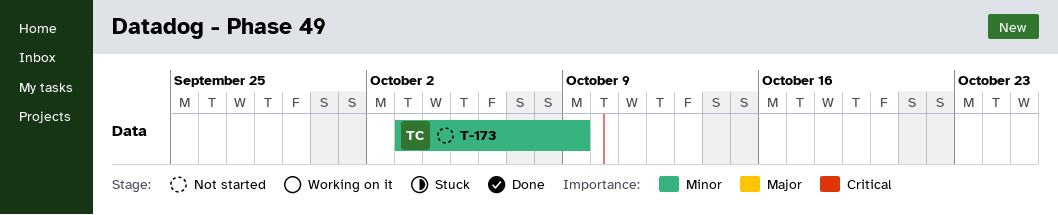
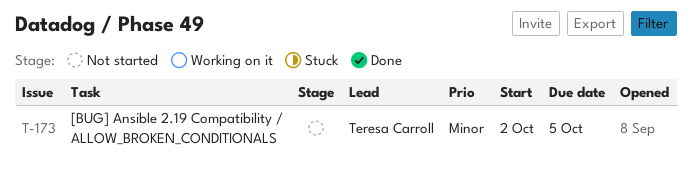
T-173, start: Oct 3 -> Oct 2
T-173, due: Oct 9 -> Oct 5

